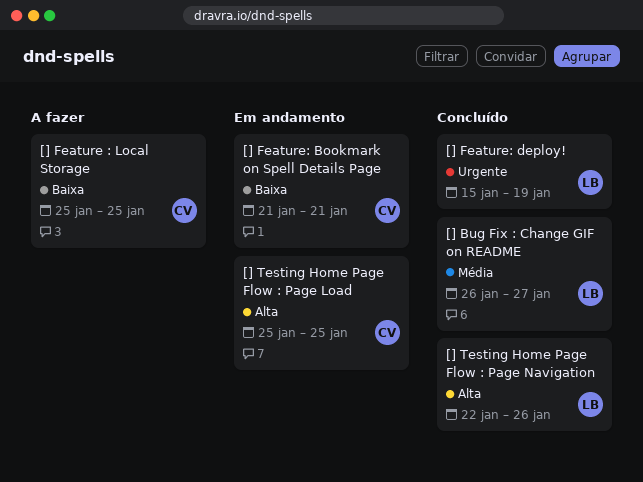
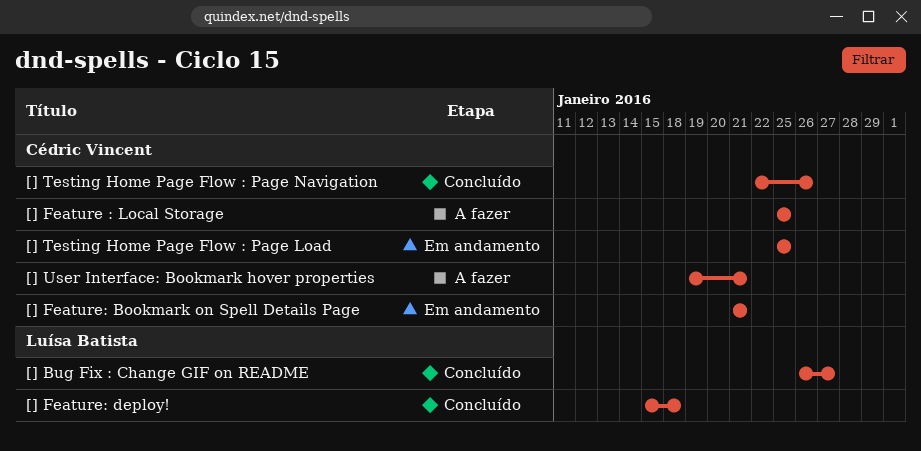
[] Feature: deploy!, due: Jan 19 -> Jan 18
[] Testing Home Page Flow : Page Navigation, owner: Luísa Batista -> Cédric Vincent
[] User Interface: Bookmark hover properties: none -> present

